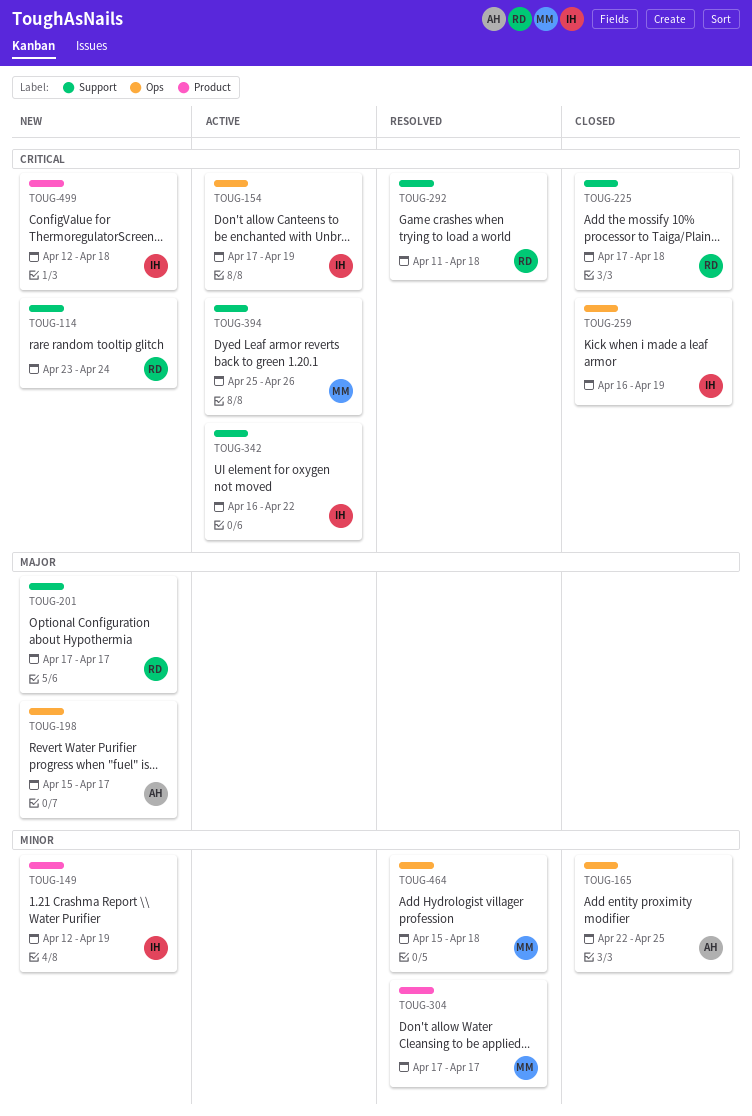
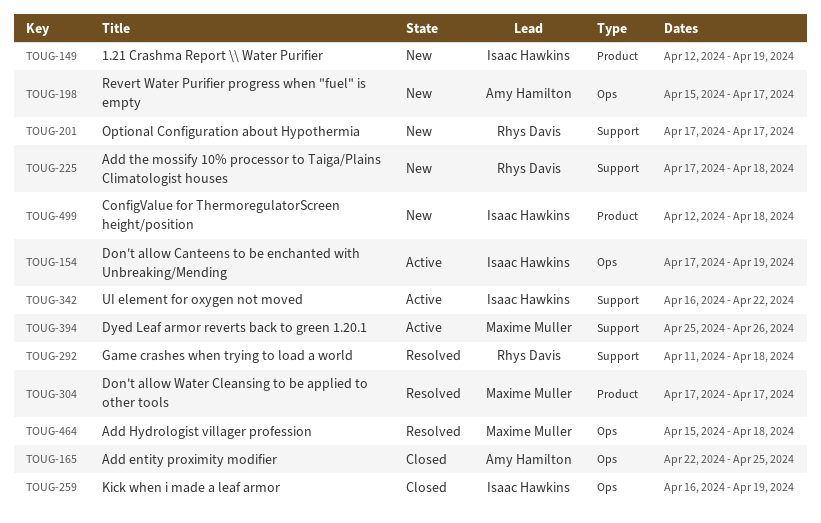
TOUG-114: present -> none
TOUG-225, status: Closed -> New

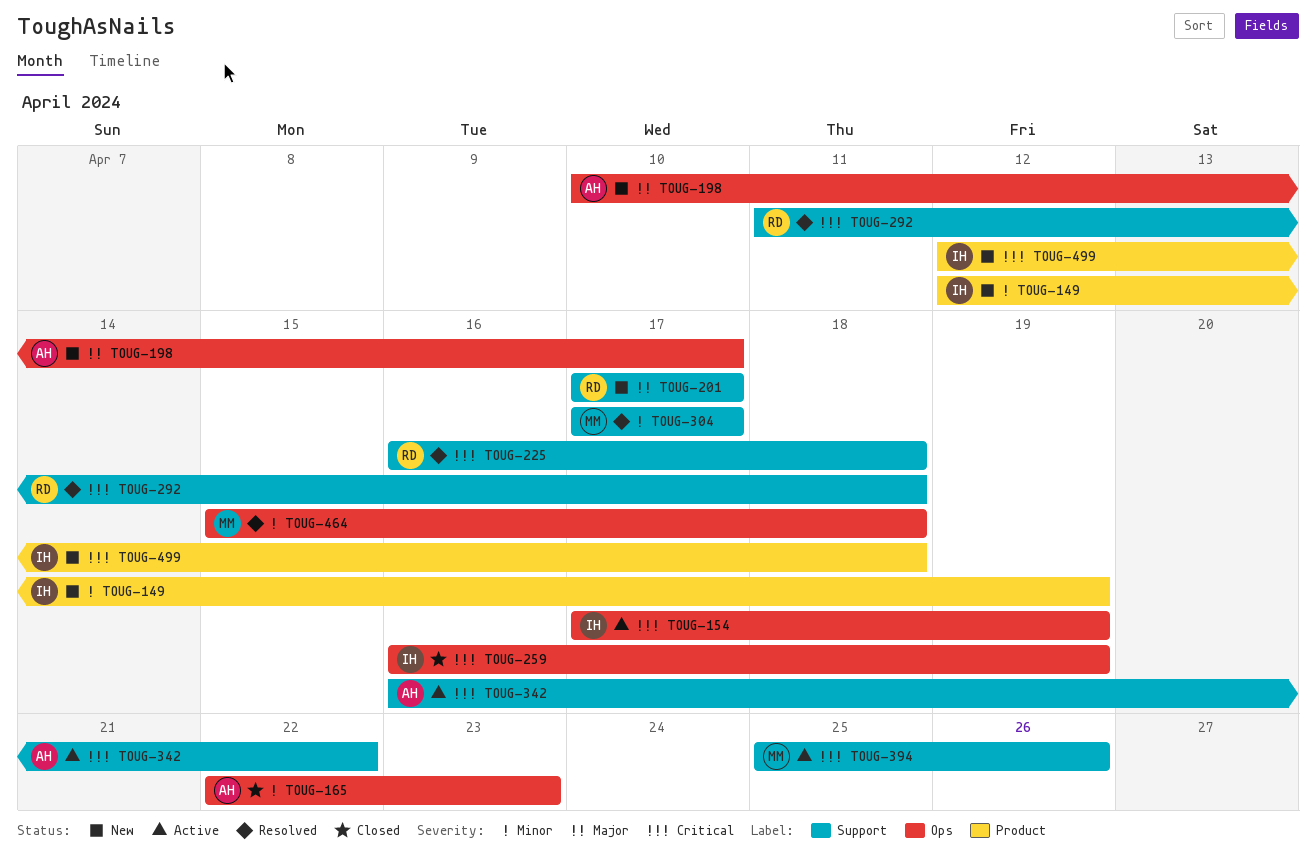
TOUG-165, due: Apr 25 -> Apr 23
TOUG-198, start: Apr 15 -> Apr 10
TOUG-225, status: New -> Resolved
TOUG-225, start: Apr 17 -> Apr 16
TOUG-304, label: Product -> Support
TOUG-342, owner: Isaac Hawkins -> Amy Hamilton

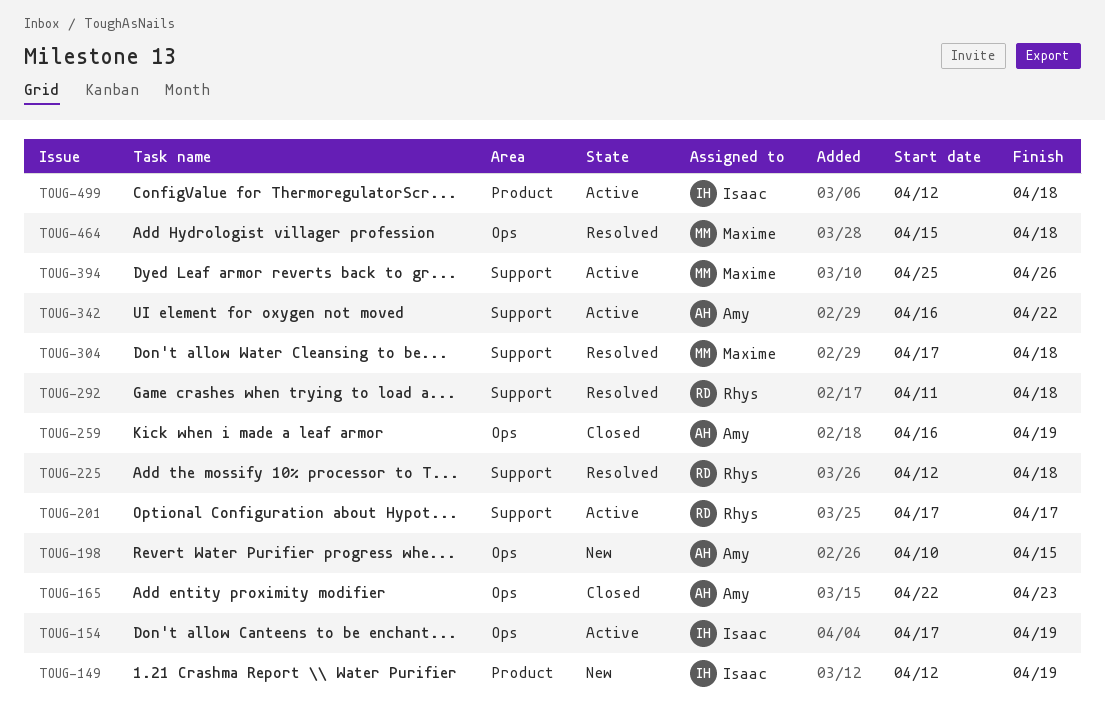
TOUG-198, due: Apr 17 -> Apr 15
TOUG-201, status: New -> Active
TOUG-225, start: Apr 16 -> Apr 12
TOUG-259, owner: Isaac -> Amy
TOUG-304, due: Apr 17 -> Apr 18
TOUG-499, status: New -> Active

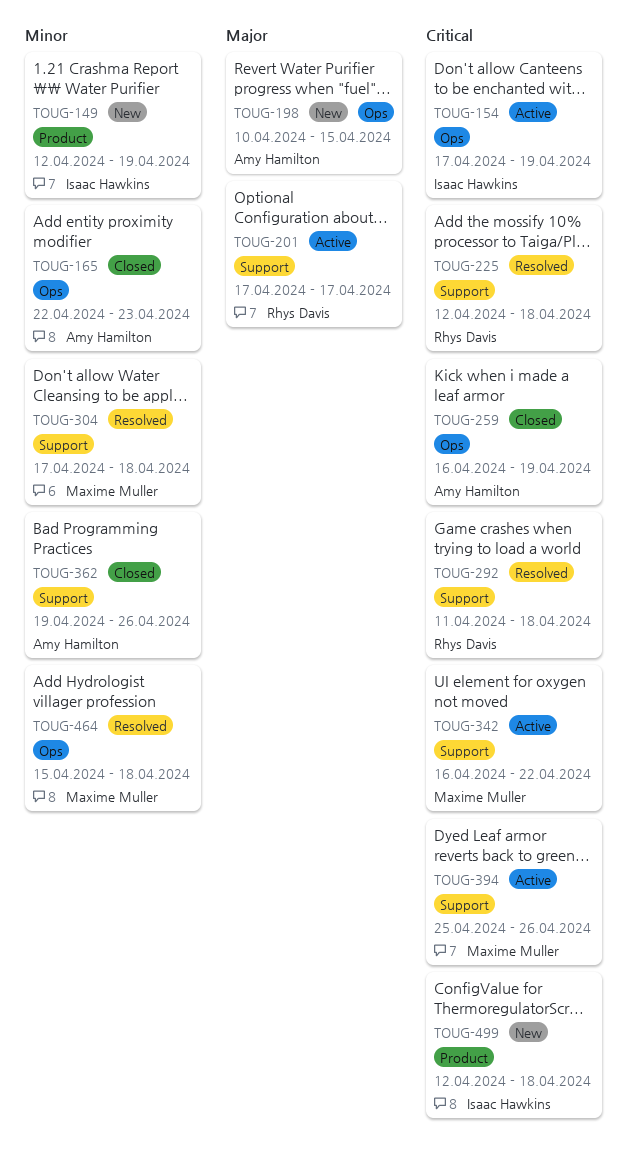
TOUG-342, owner: Amy Hamilton -> Maxime Muller
TOUG-362: none -> present
TOUG-499, status: Active -> New

